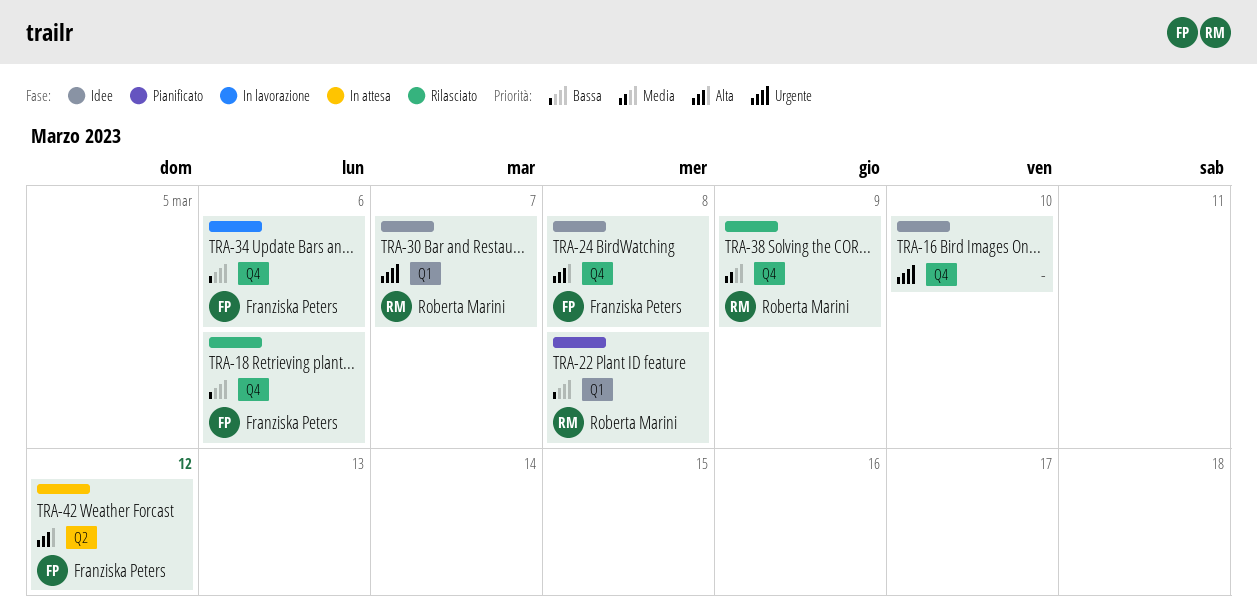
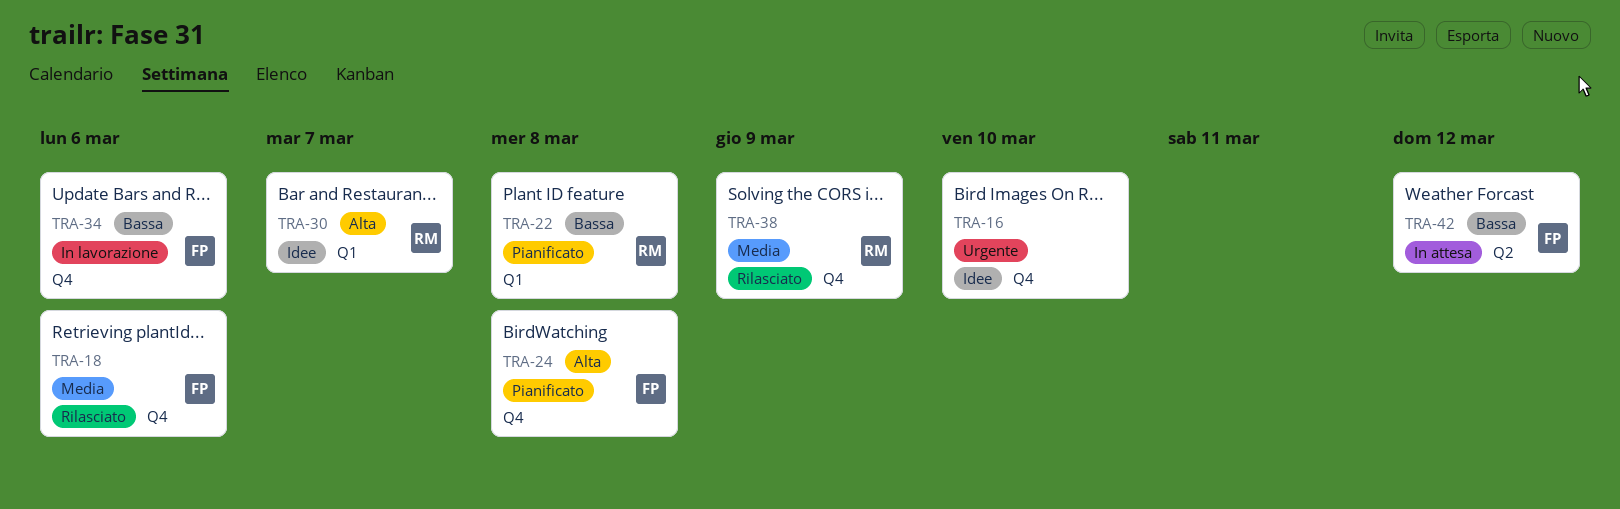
TRA-18, priority: Bassa -> Media
TRA-24, status: Idee -> Pianificato
TRA-30, priority: Urgente -> Alta
TRA-42, priority: Alta -> Bassa

